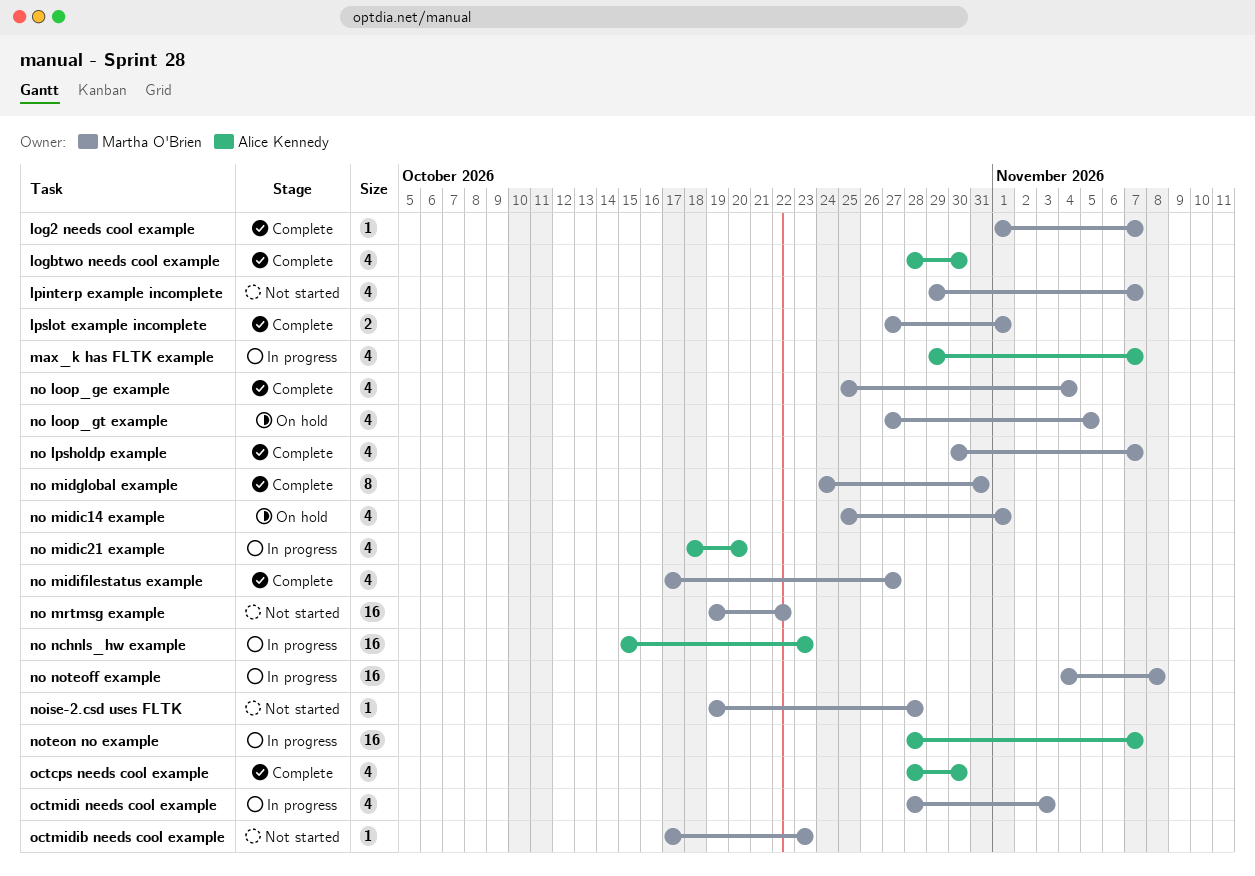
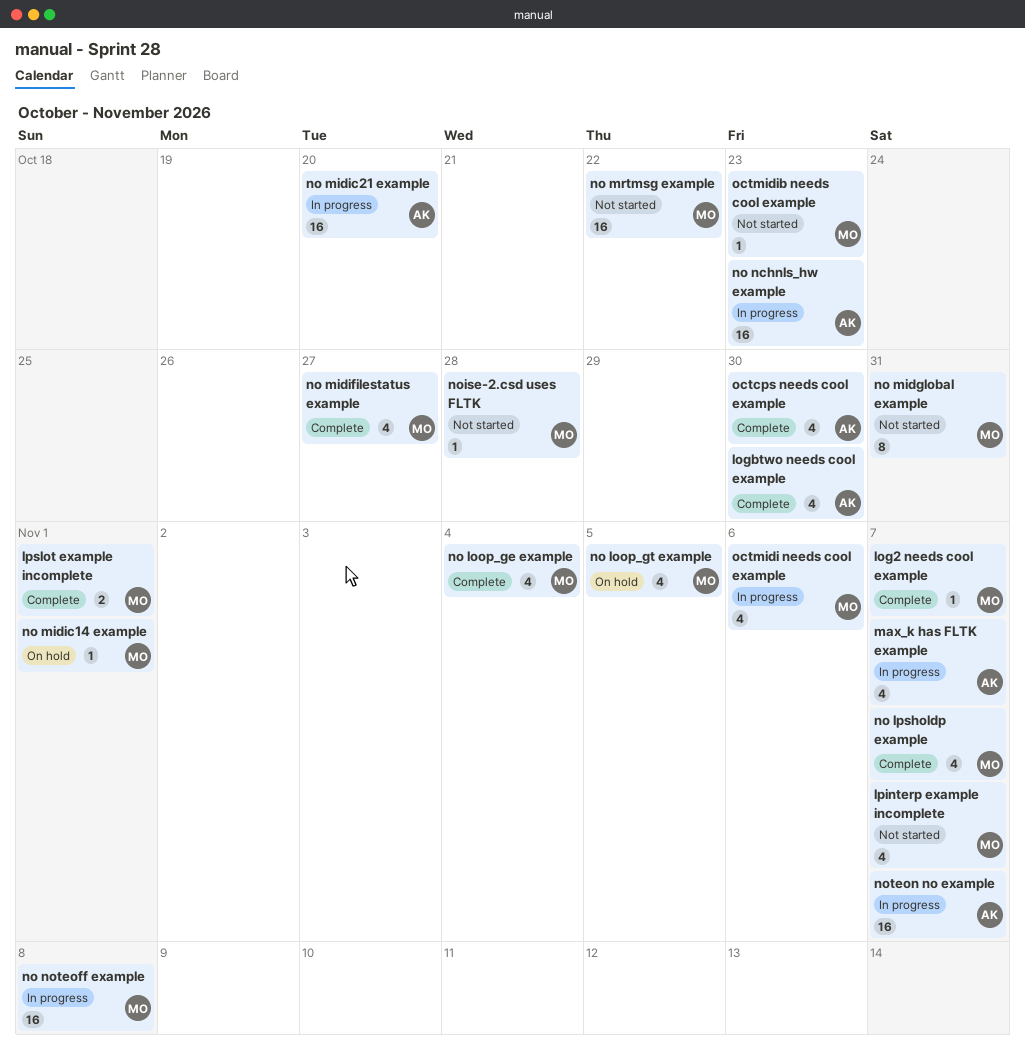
no midglobal example, status: Complete -> Not started
no midic14 example, estimate: 4 -> 1
no midic21 example, estimate: 4 -> 16
octmidi needs cool example, due: Nov 3 -> Nov 6

